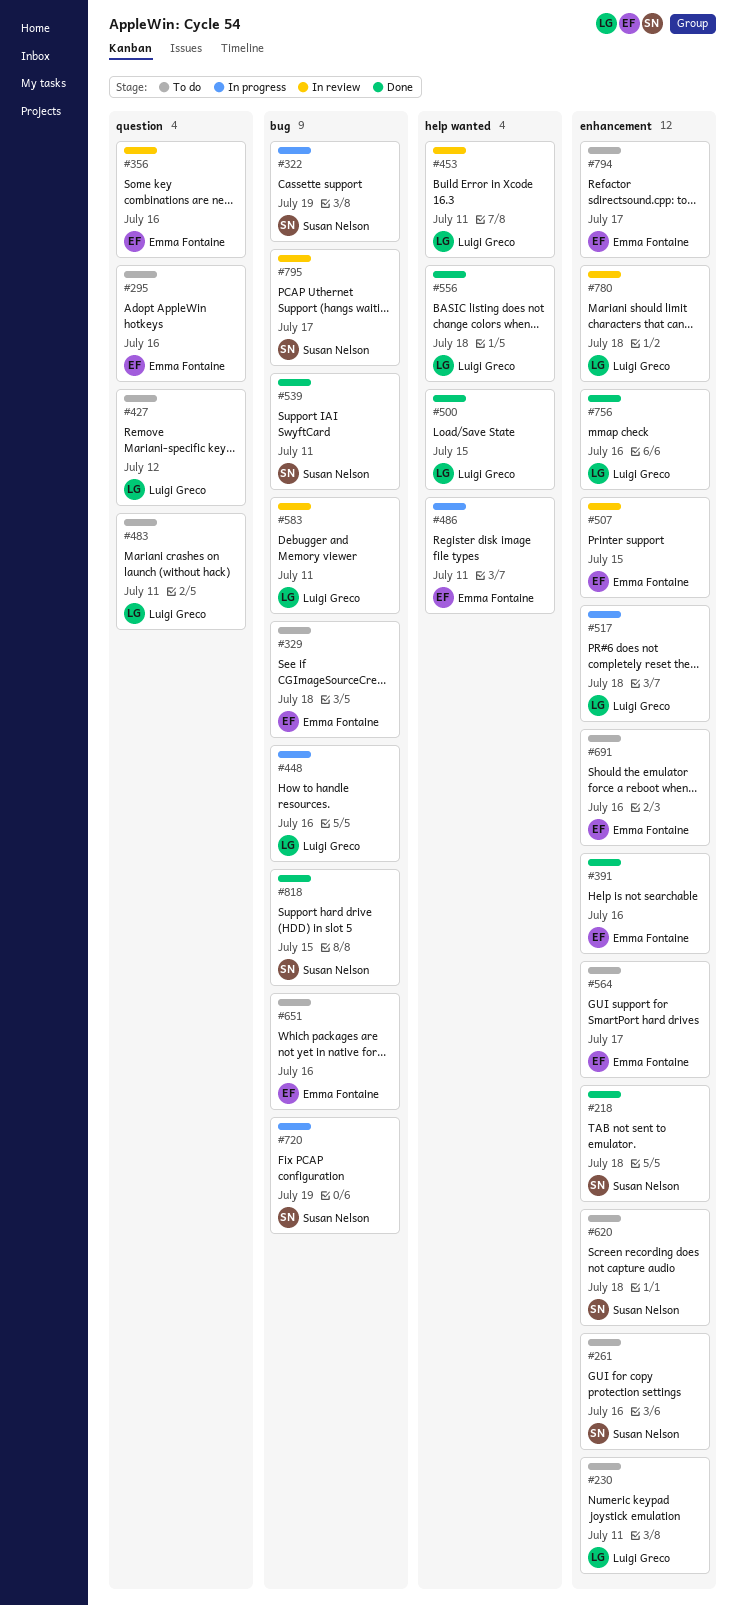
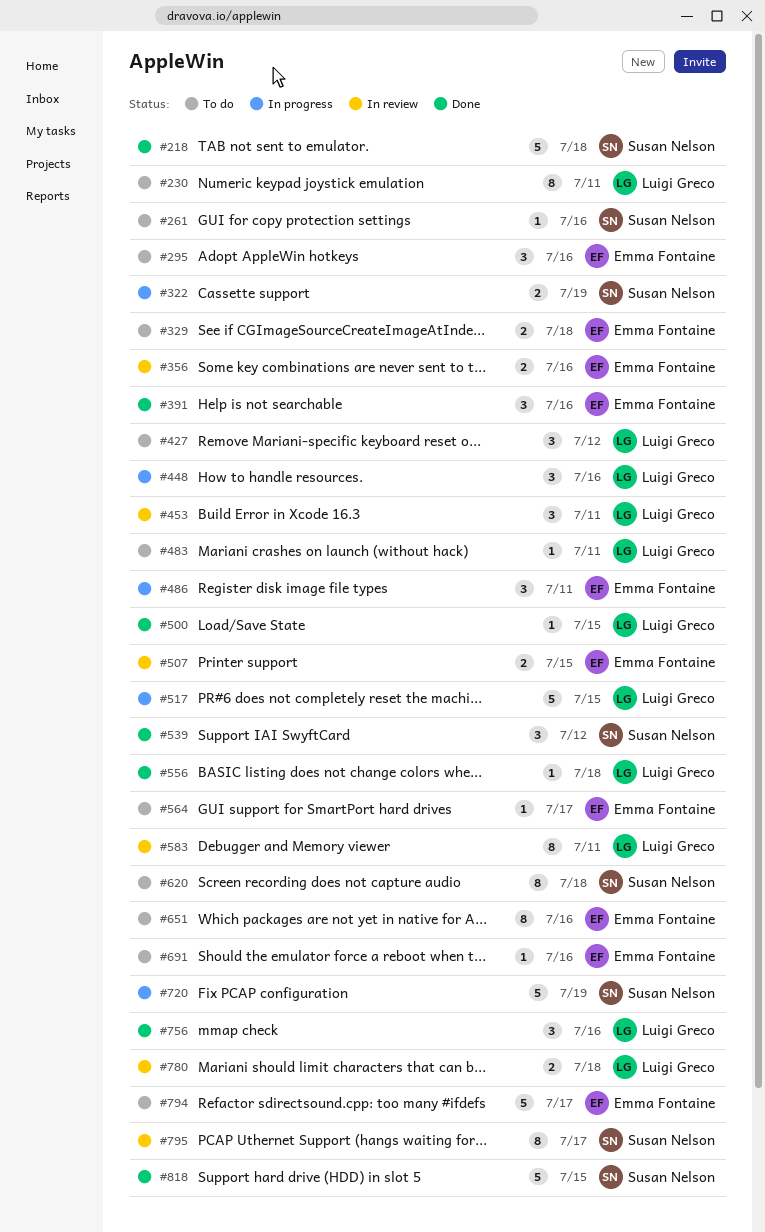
#517, due: Jul 18 -> Jul 15
#539, due: Jul 11 -> Jul 12

